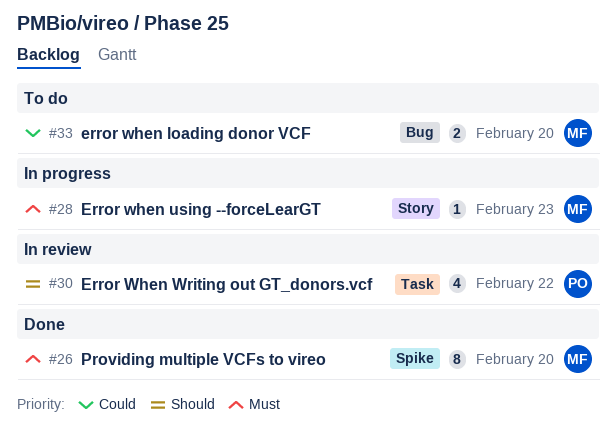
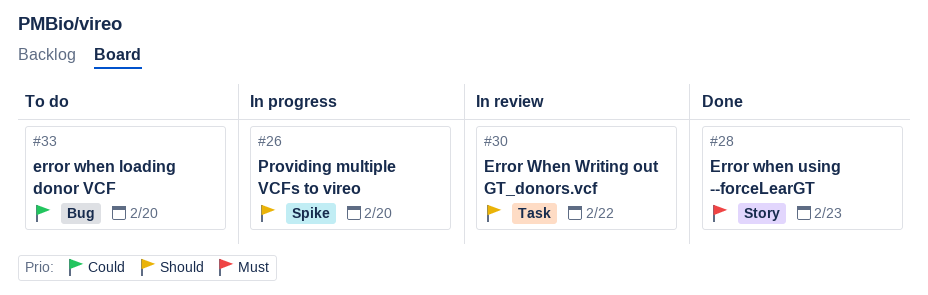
#26, status: Done -> In progress
#26, priority: Must -> Should
#28, status: In progress -> Done

